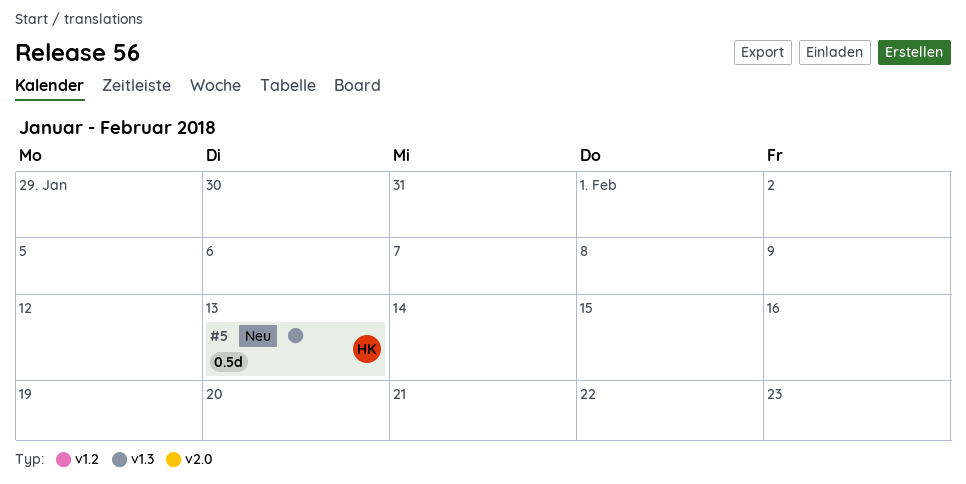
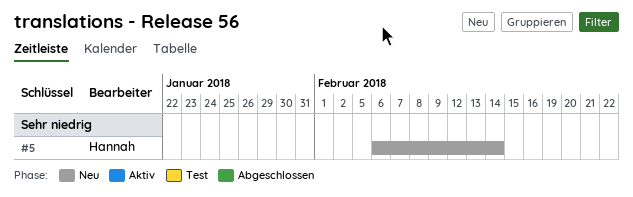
#5, due: Feb 13 -> Feb 14

